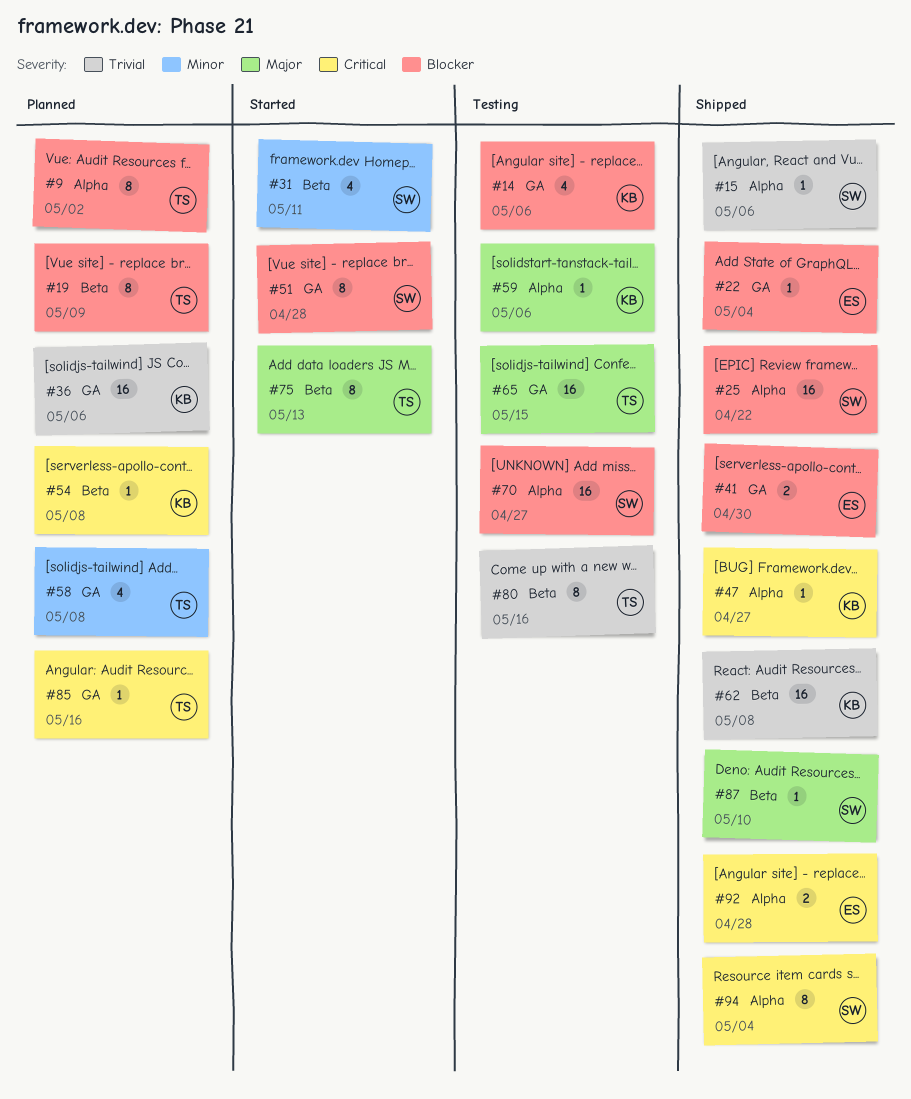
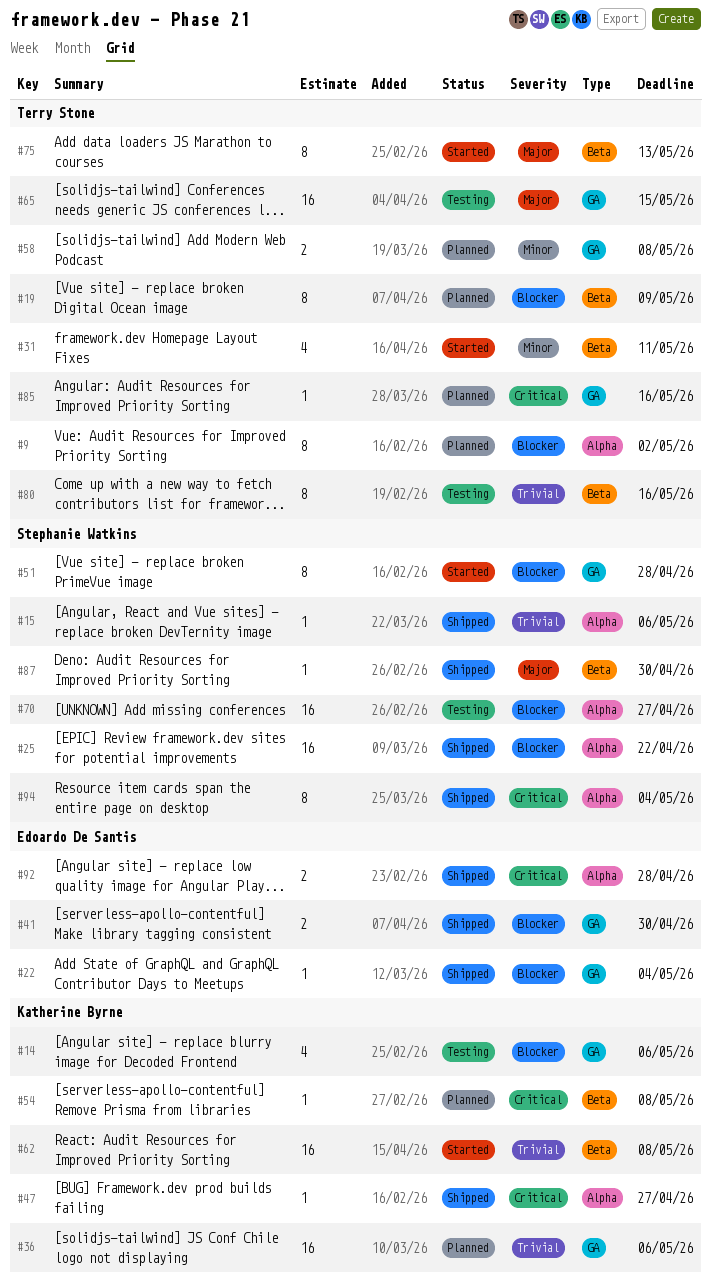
#31, owner: Stephanie Watkins -> Terry Stone
#58, estimate: 4 -> 2
#59: present -> none
#62, status: Shipped -> Started
#87, due: May 10 -> Apr 30

